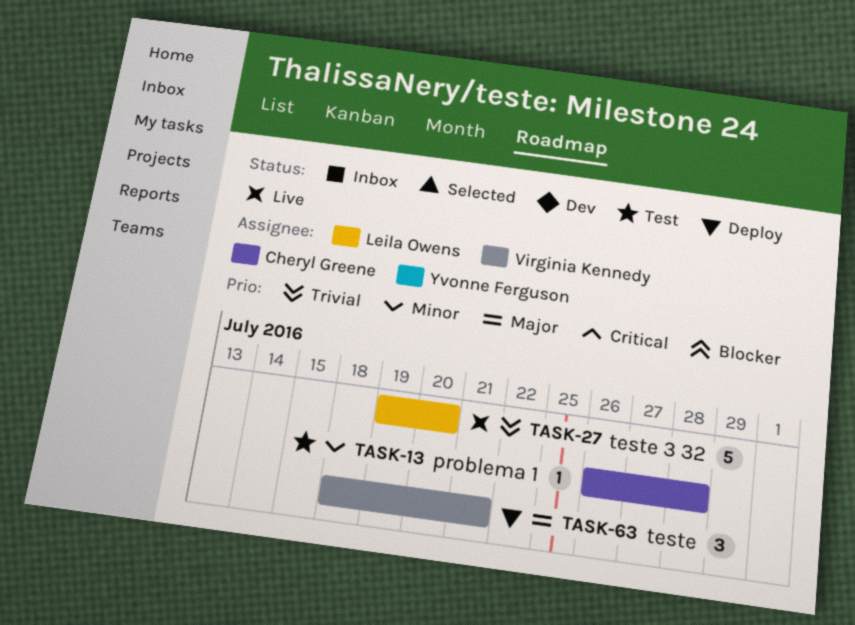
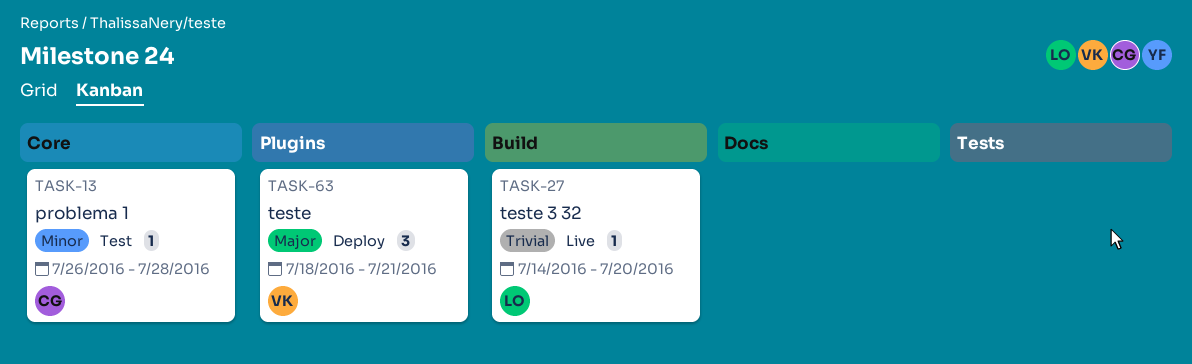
TASK-27, estimate: 5 -> 1
TASK-27, start: Jul 19 -> Jul 14

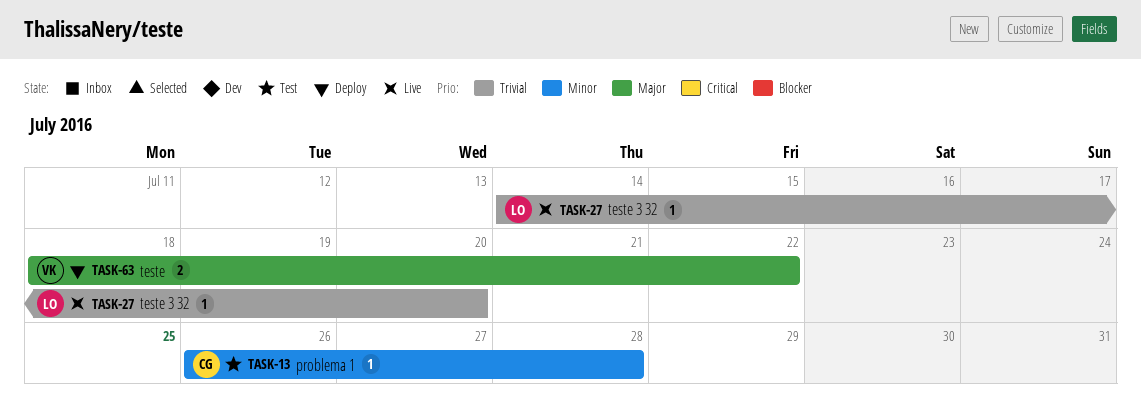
TASK-63, estimate: 3 -> 2
TASK-63, due: Jul 21 -> Jul 22

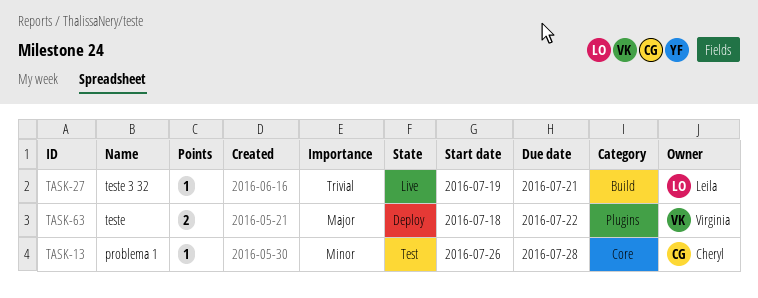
TASK-27, start: Jul 14 -> Jul 19
TASK-27, due: Jul 20 -> Jul 21

